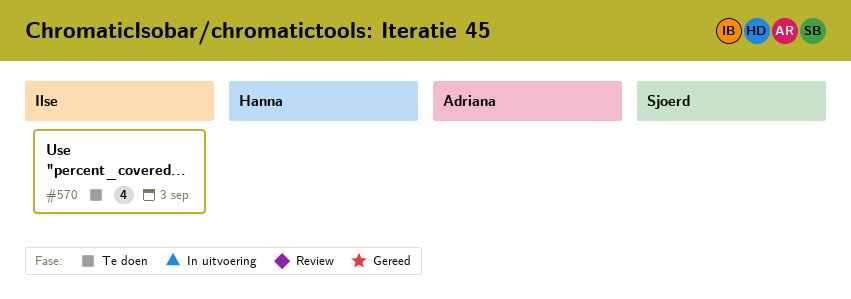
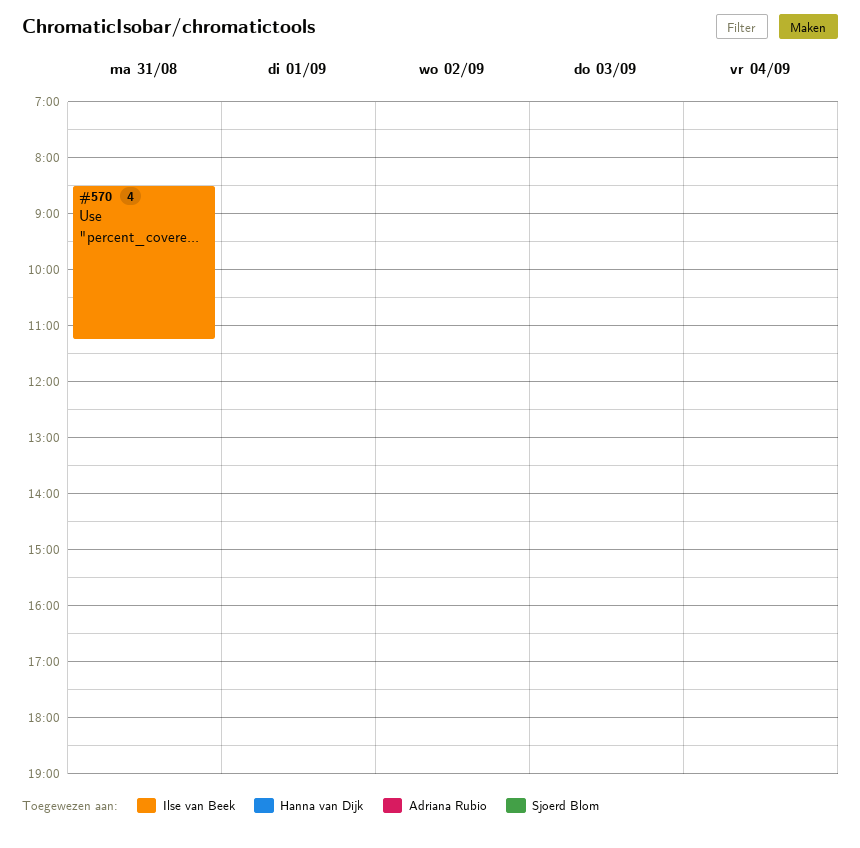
#570, day: Sep 3 -> Aug 31

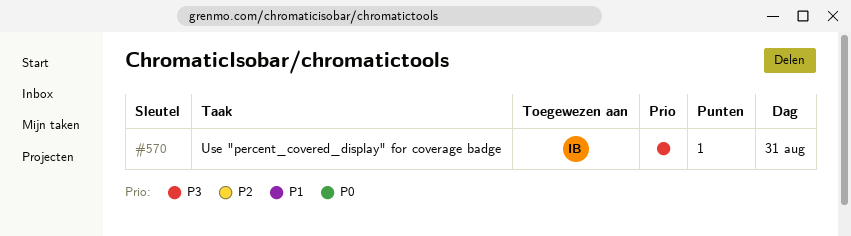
#570, estimate: 4 -> 1

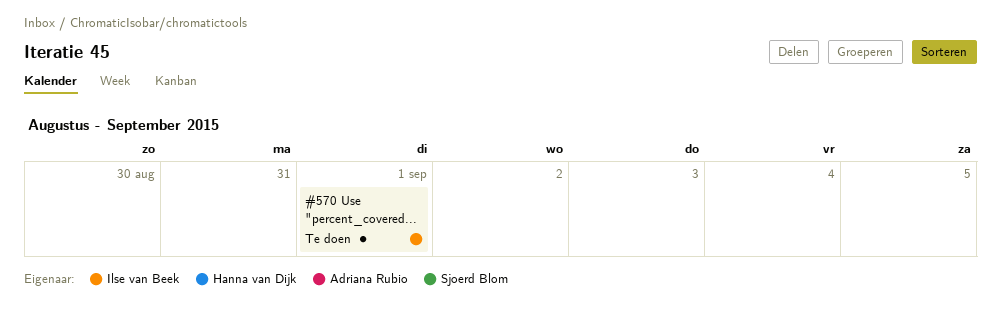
#570, day: Aug 31 -> Sep 1

